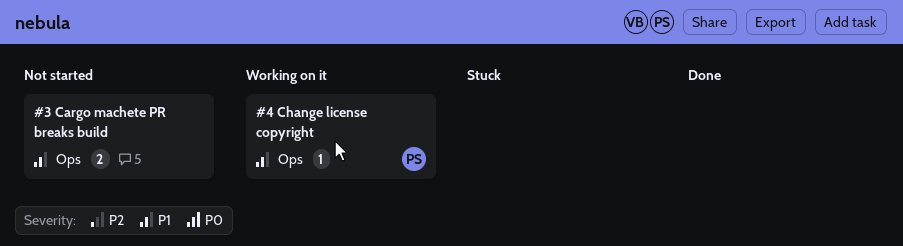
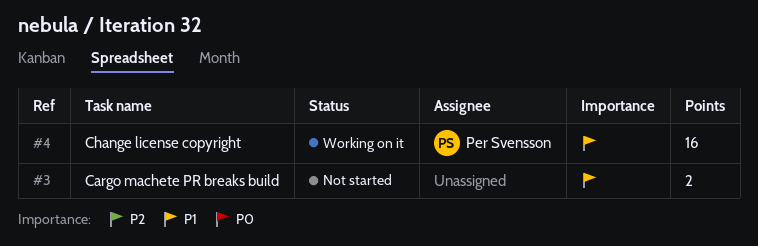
#4, estimate: 1 -> 16

